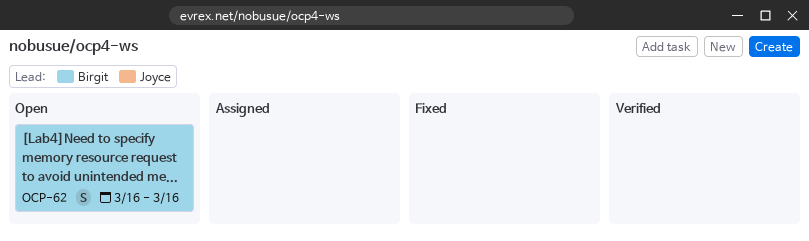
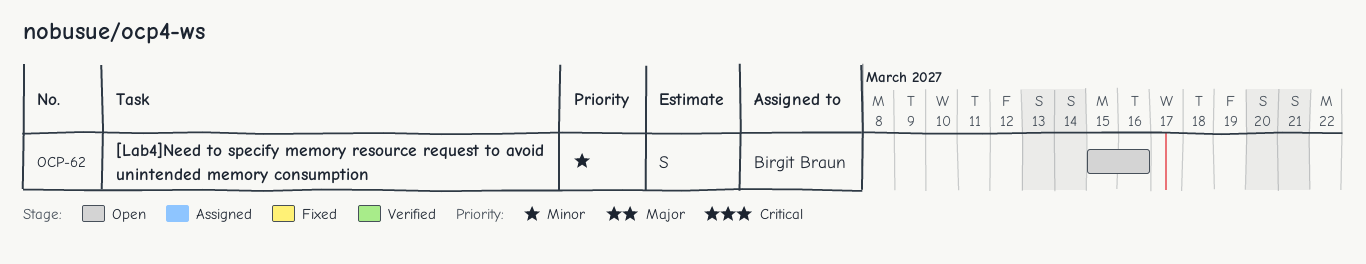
OCP-62, start: Mar 16 -> Mar 15

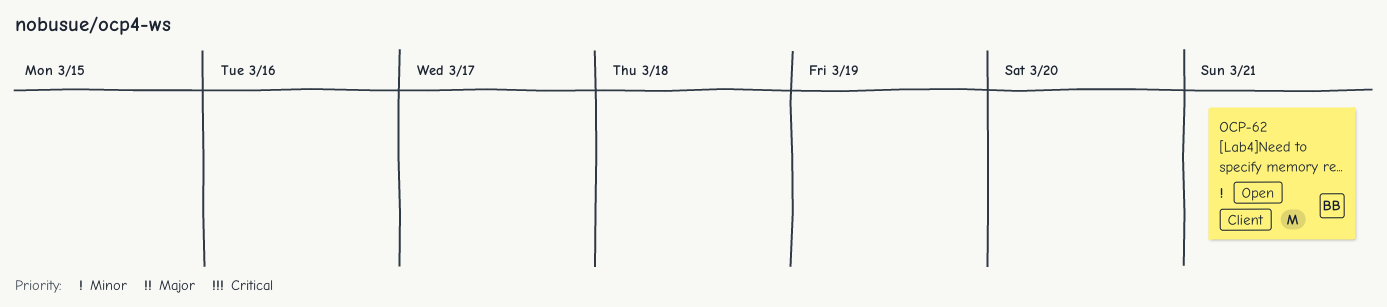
OCP-62, estimate: S -> M
OCP-62, due: Mar 16 -> Mar 21

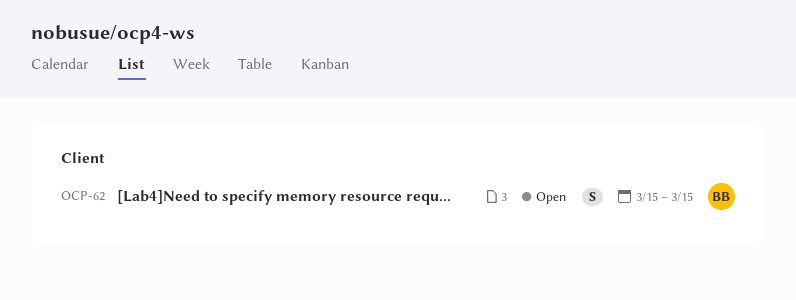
OCP-62, estimate: M -> S
OCP-62, due: Mar 21 -> Mar 15

